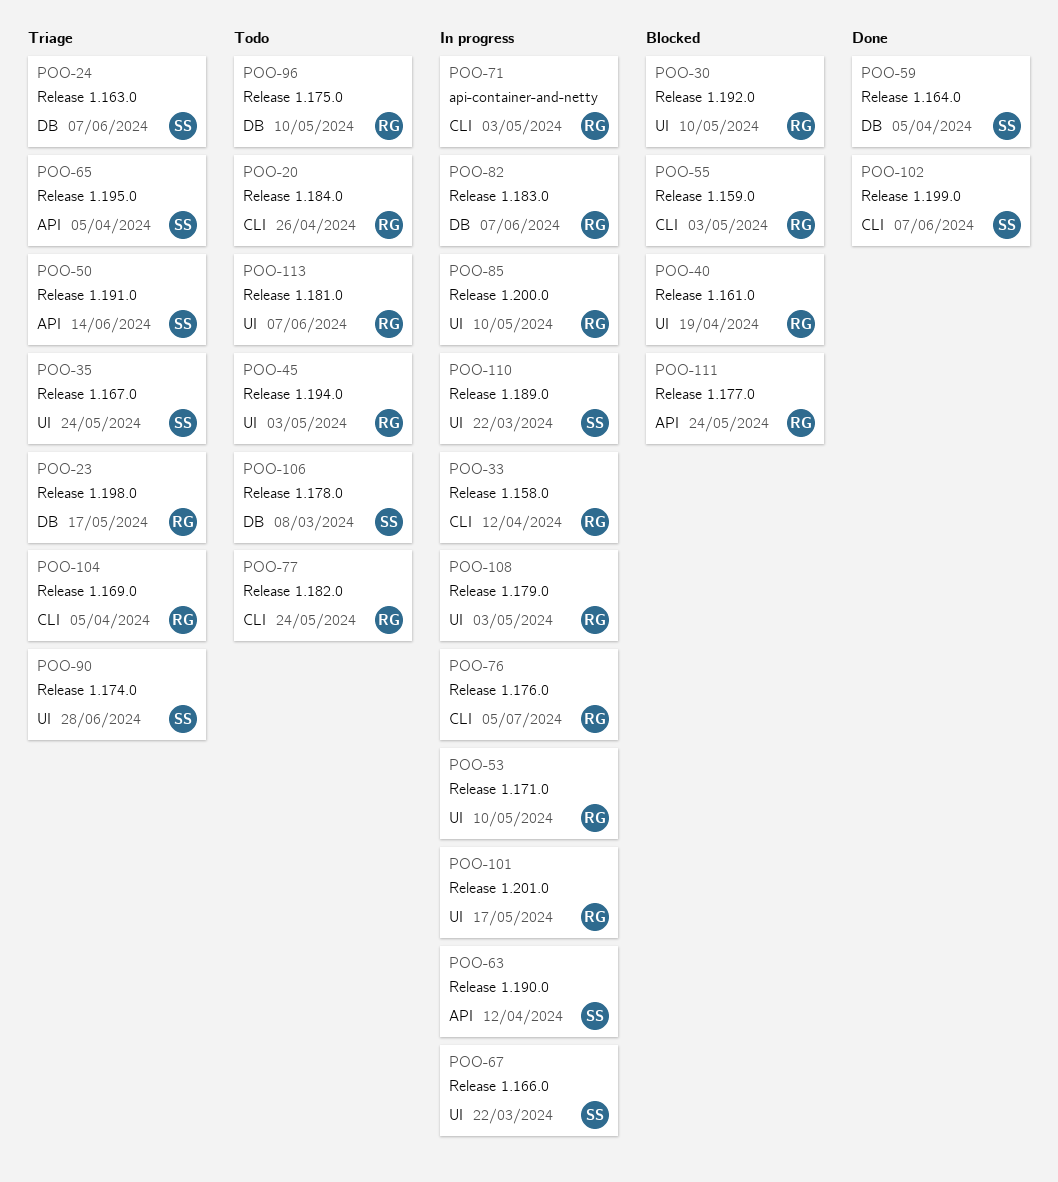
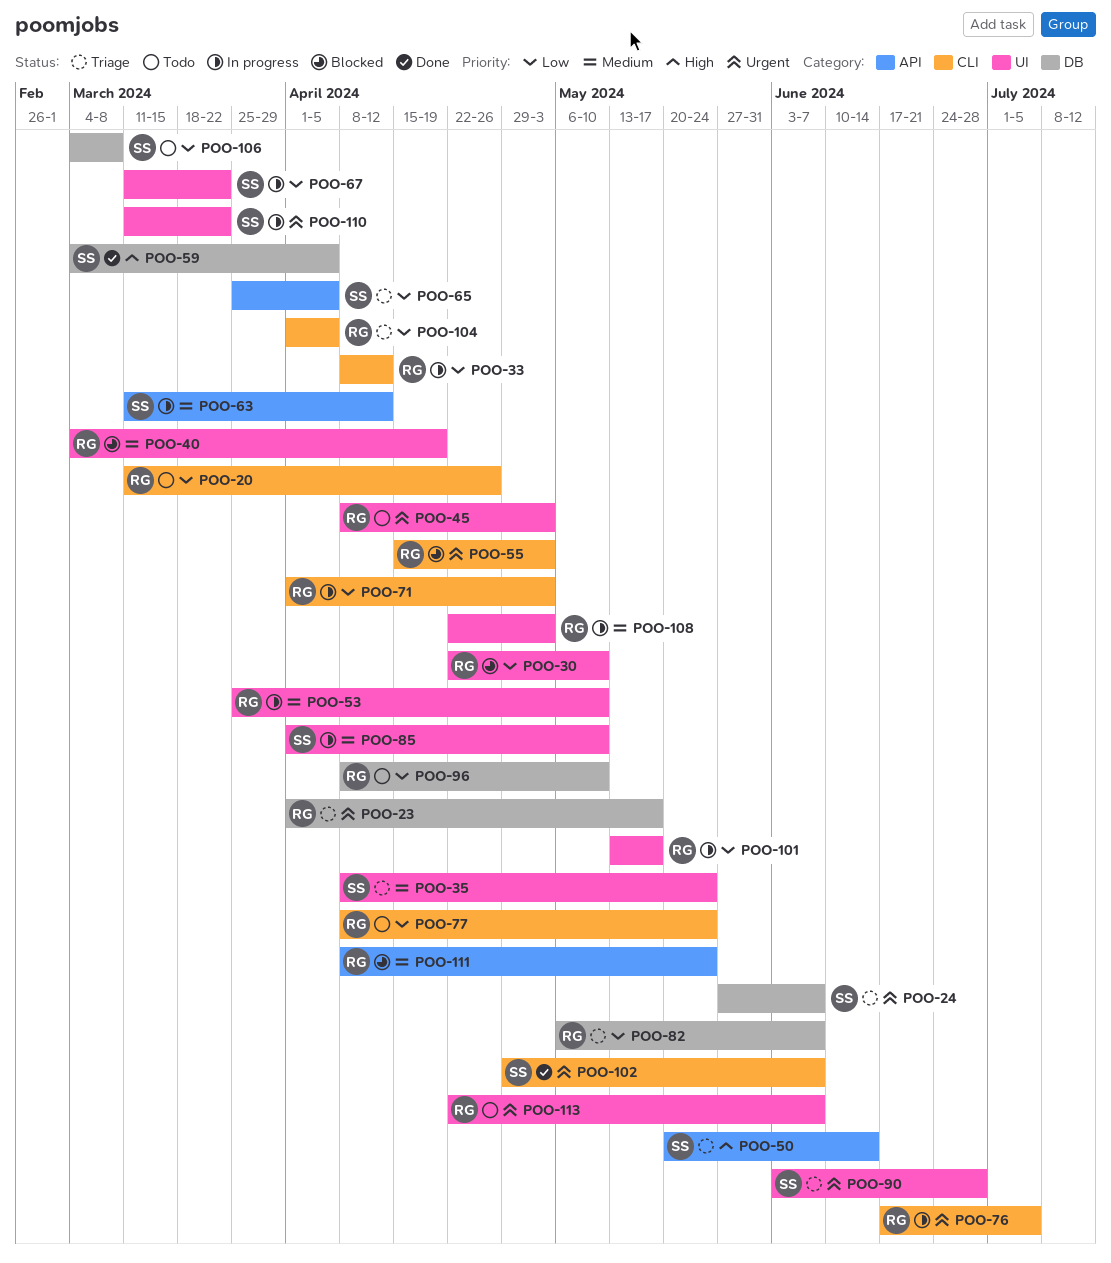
POO-82, status: In progress -> Triage
POO-85, owner: RG -> SS

